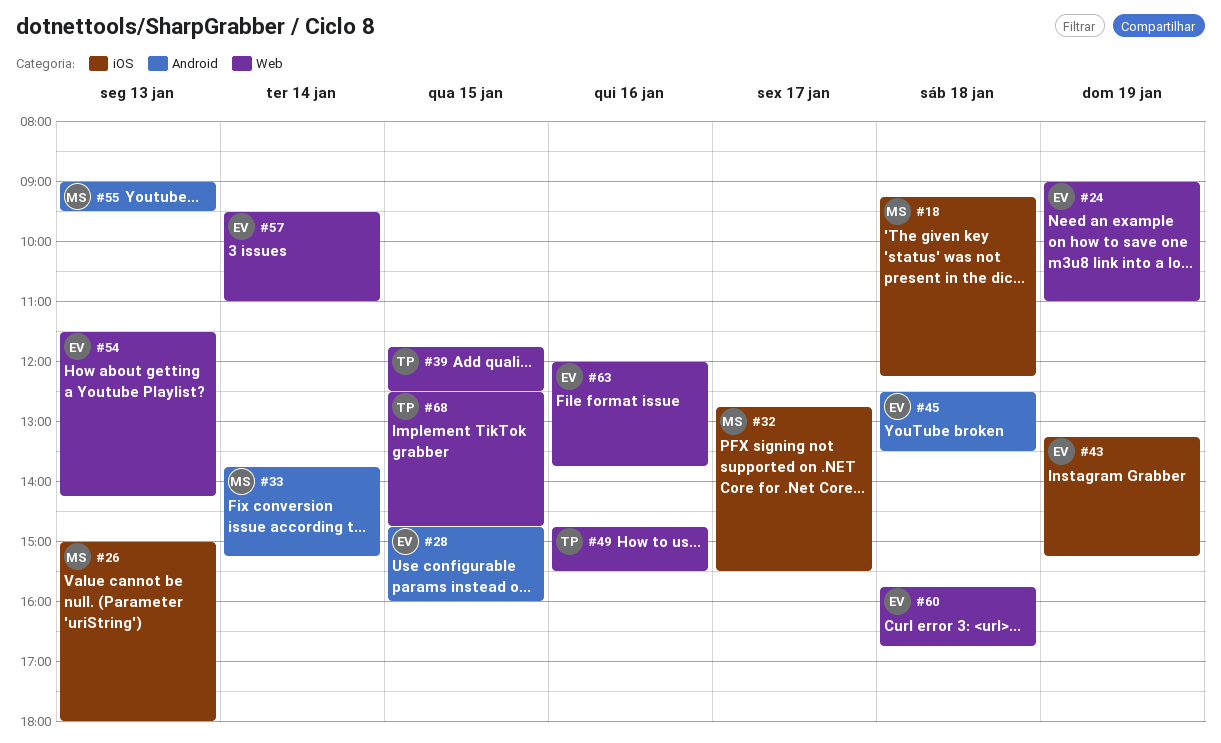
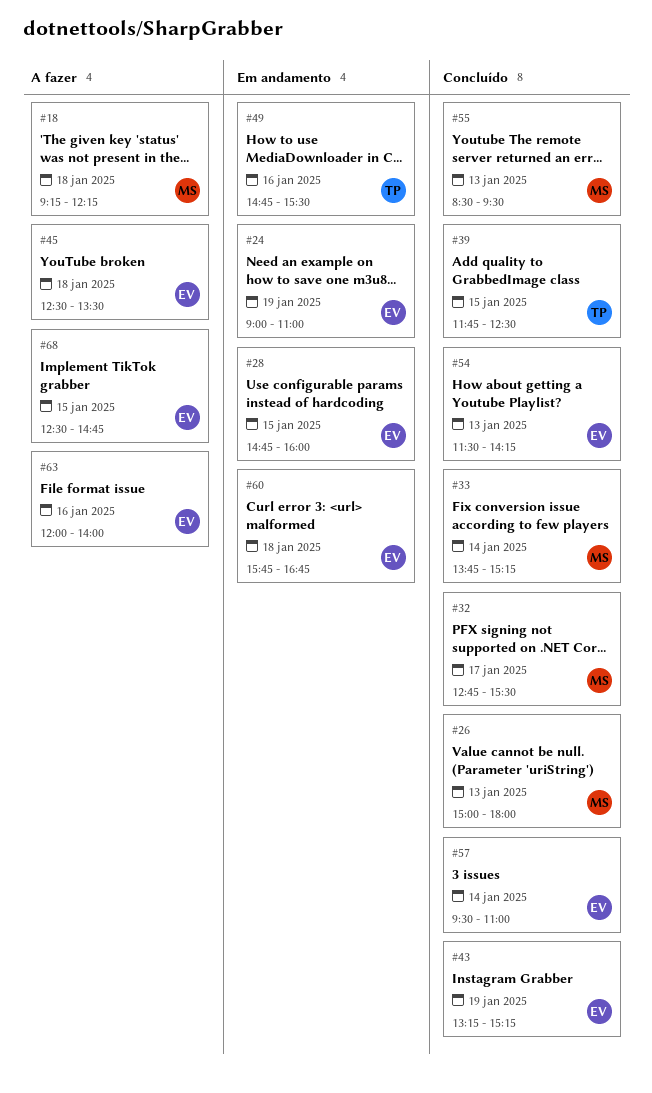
#55, begins: 09:00 -> 08:30
#63, ends: 13:45 -> 14:00
#68, owner: TP -> EV

